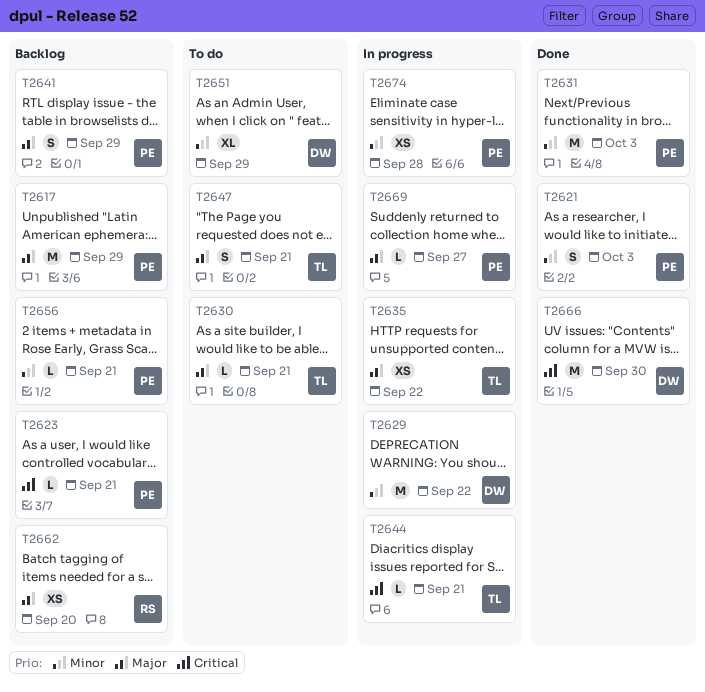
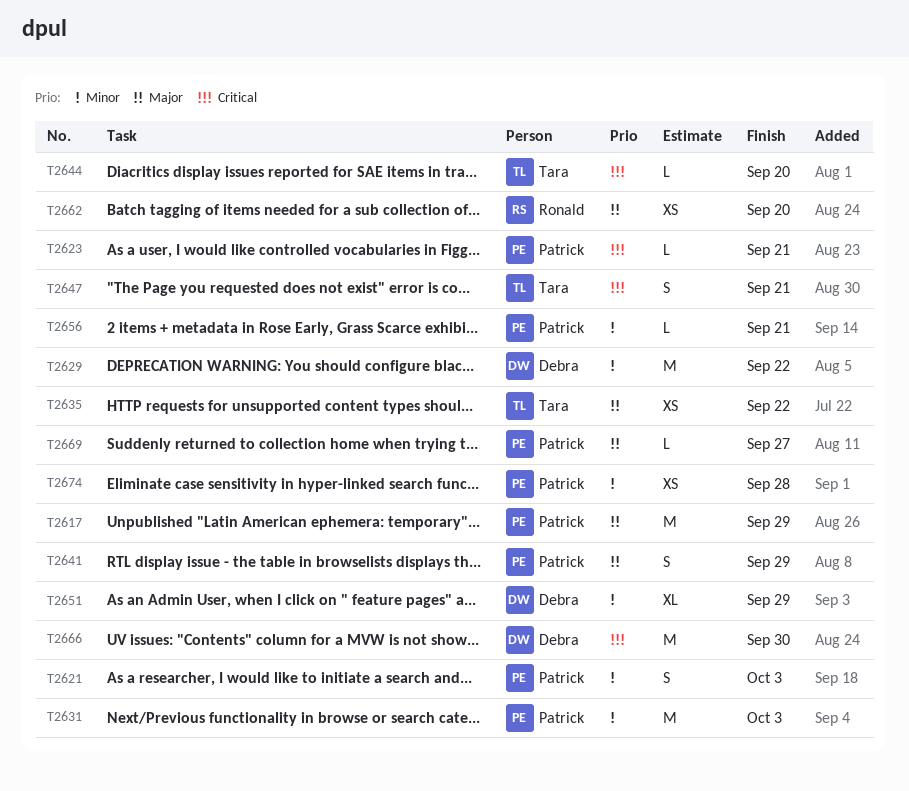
T2630: present -> none
T2644, due: Sep 21 -> Sep 20
T2647, priority: Major -> Critical

